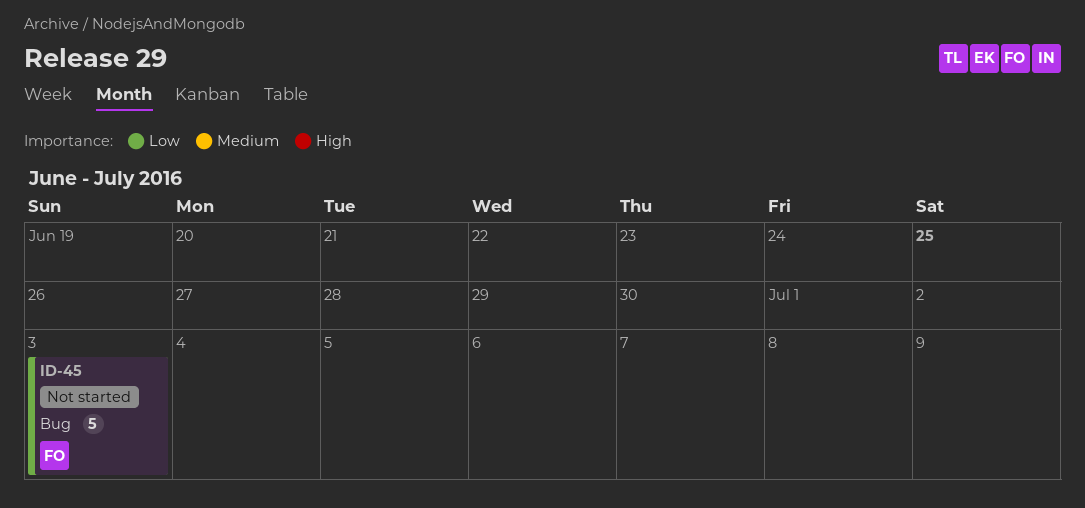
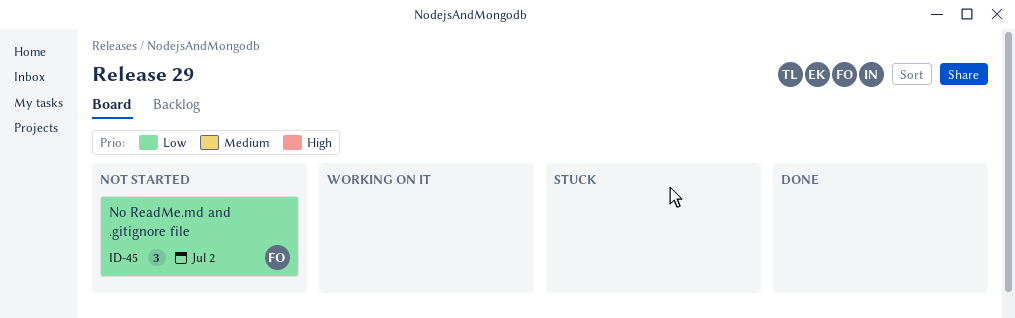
ID-45, estimate: 5 -> 3
ID-45, due: Jul 3 -> Jul 2

